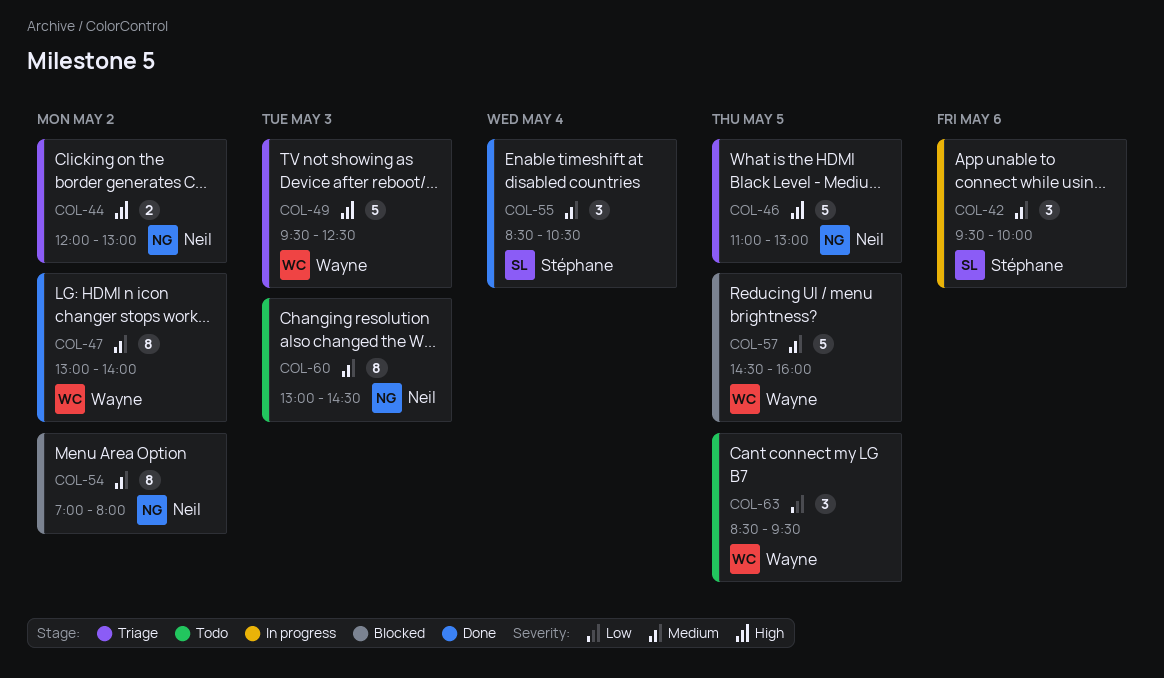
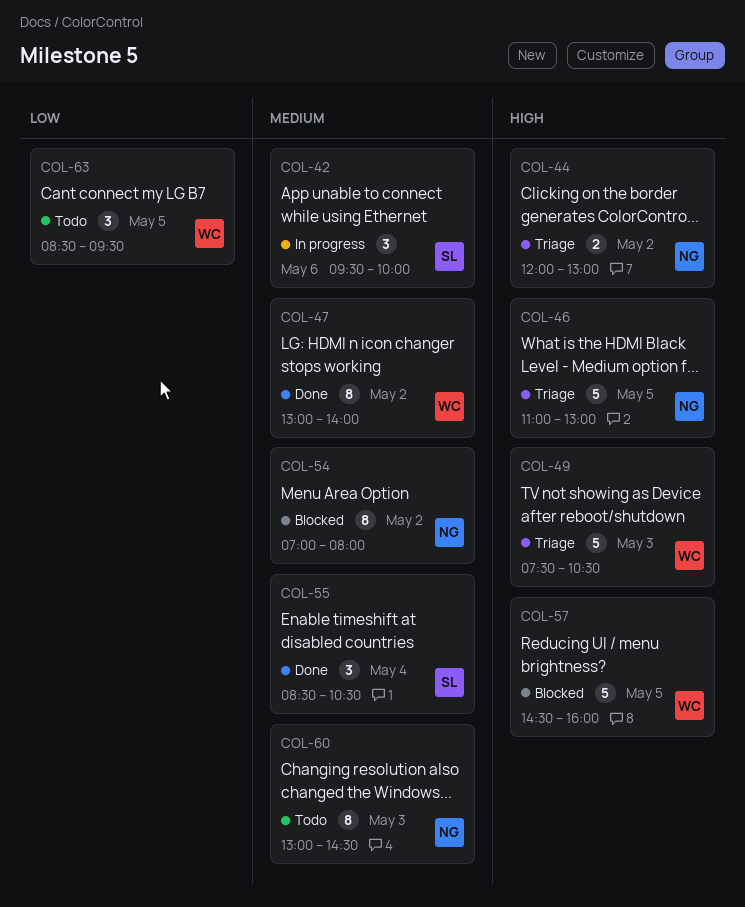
COL-49, begins: 09:30 -> 07:30
COL-49, ends: 12:30 -> 10:30
COL-57, priority: Medium -> High

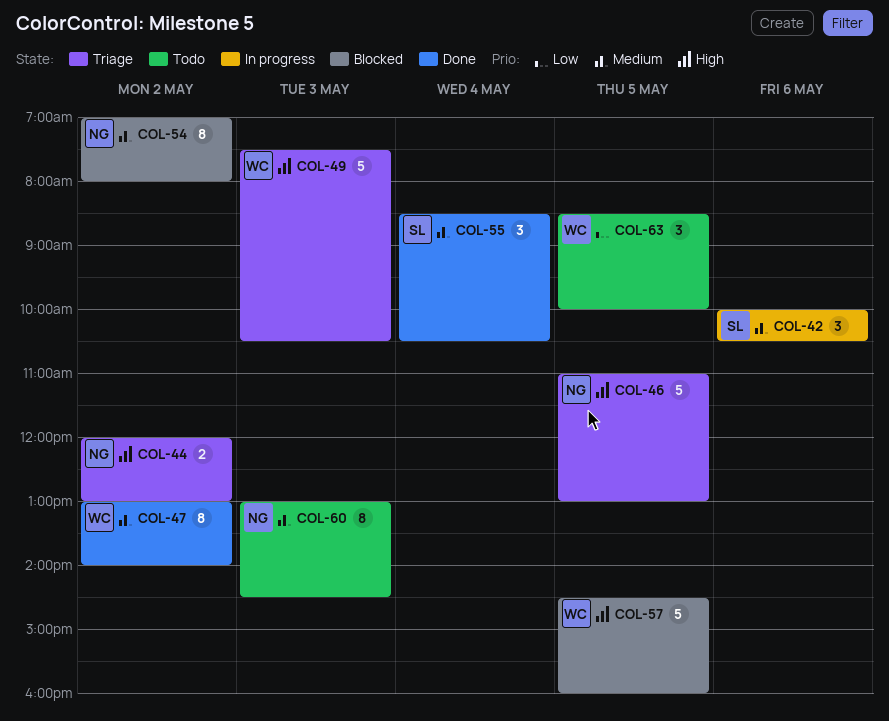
COL-42, begins: 09:30 -> 10:00
COL-42, ends: 10:00 -> 10:30
COL-63, ends: 09:30 -> 10:00

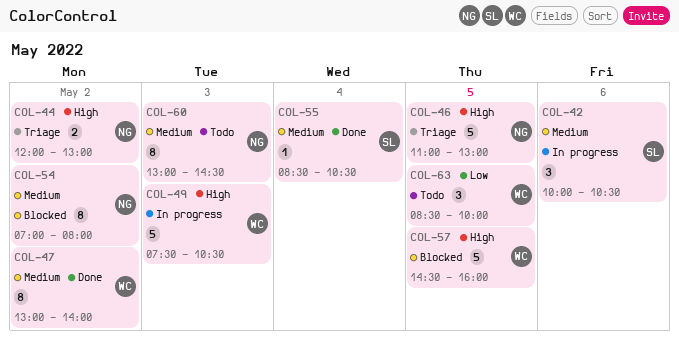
COL-49, status: Triage -> In progress
COL-55, estimate: 3 -> 1

